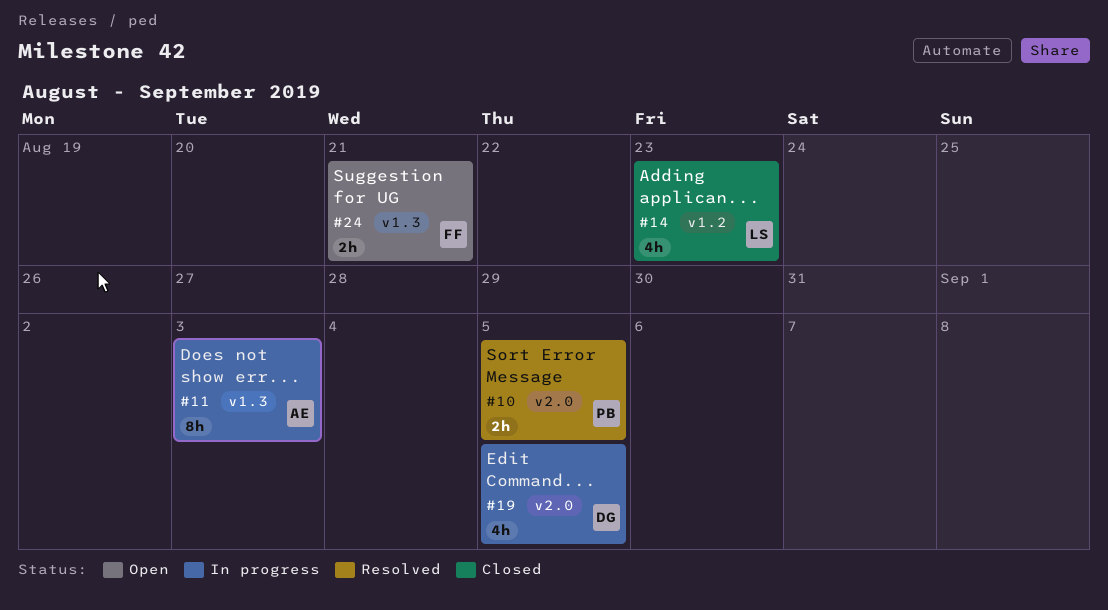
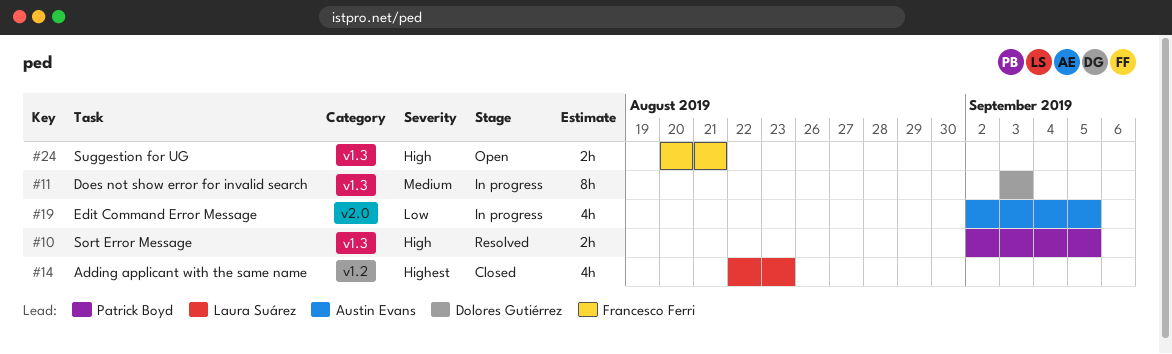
#10, label: v2.0 -> v1.3
#11, owner: Austin Evans -> Dolores Gutiérrez
#19, owner: Dolores Gutiérrez -> Austin Evans

